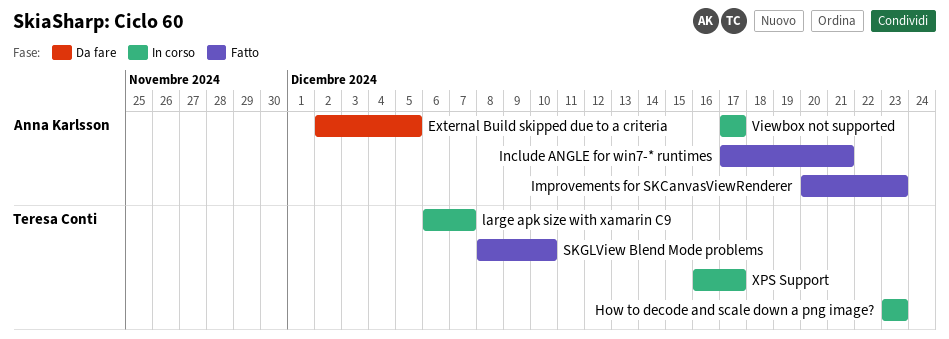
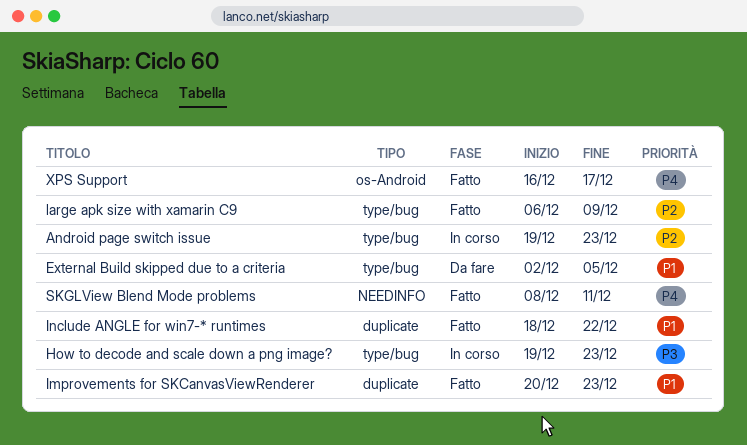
Android page switch issue: none -> present
How to decode and scale down a png image?, start: Dec 23 -> Dec 19
Include ANGLE for win7-* runtimes, start: Dec 17 -> Dec 18
Include ANGLE for win7-* runtimes, due: Dec 21 -> Dec 22
large apk size with xamarin C9, status: In corso -> Fatto
large apk size with xamarin C9, due: Dec 7 -> Dec 9
SKGLView Blend Mode problems, due: Dec 10 -> Dec 11
Viewbox not supported: present -> none
XPS Support, status: In corso -> Fatto

